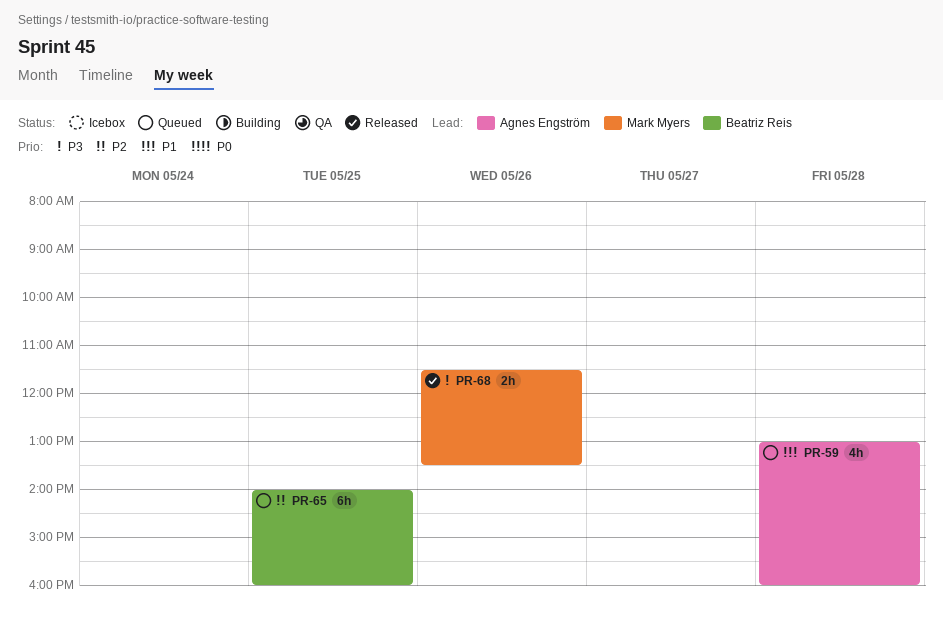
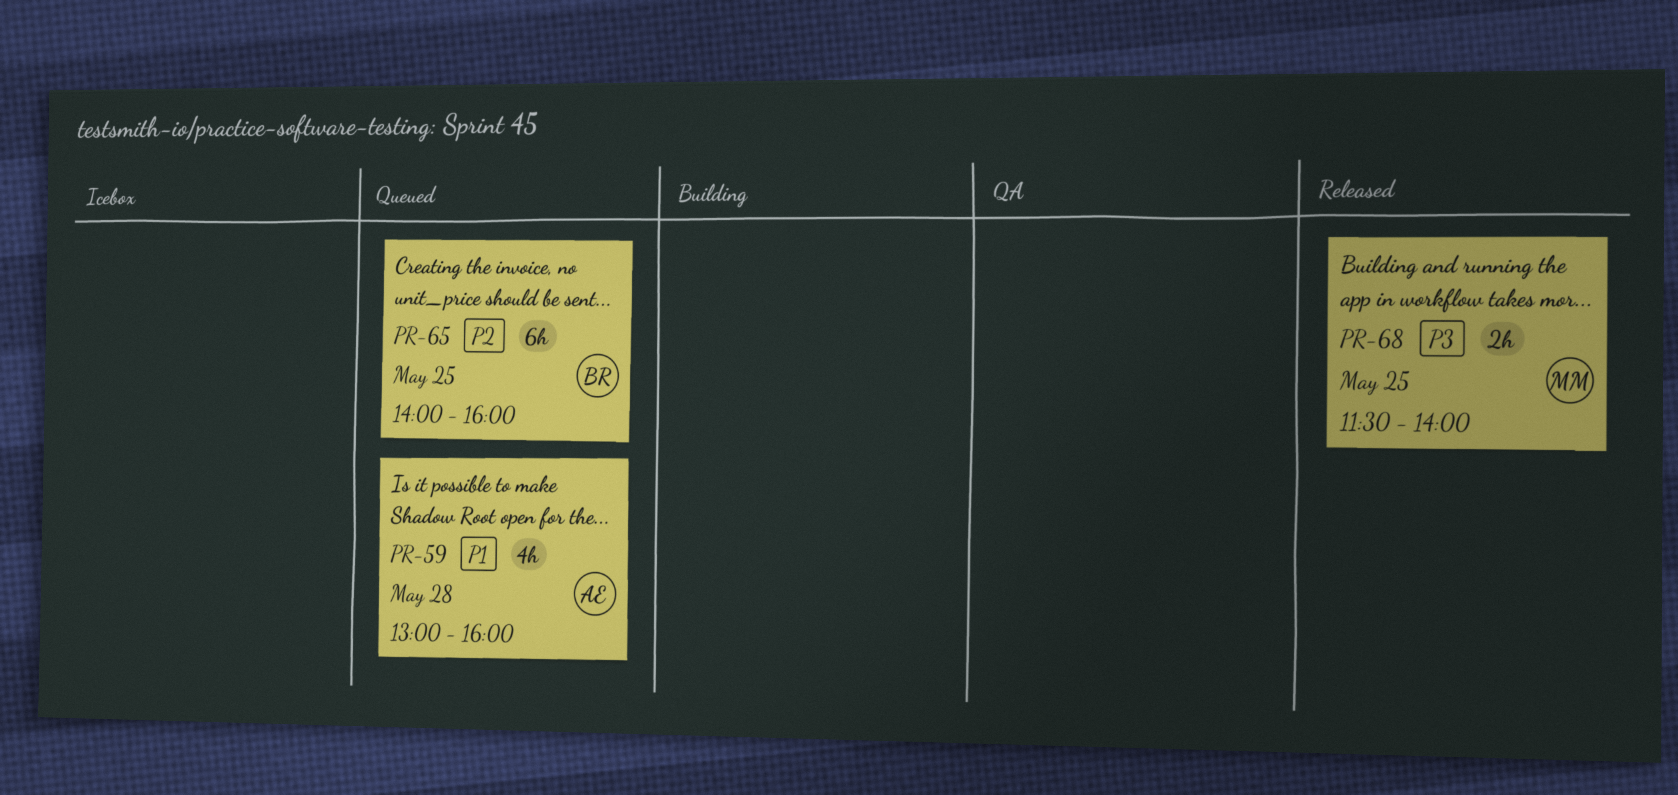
PR-68, day: May 26 -> May 25
PR-68, ends: 13:30 -> 14:00

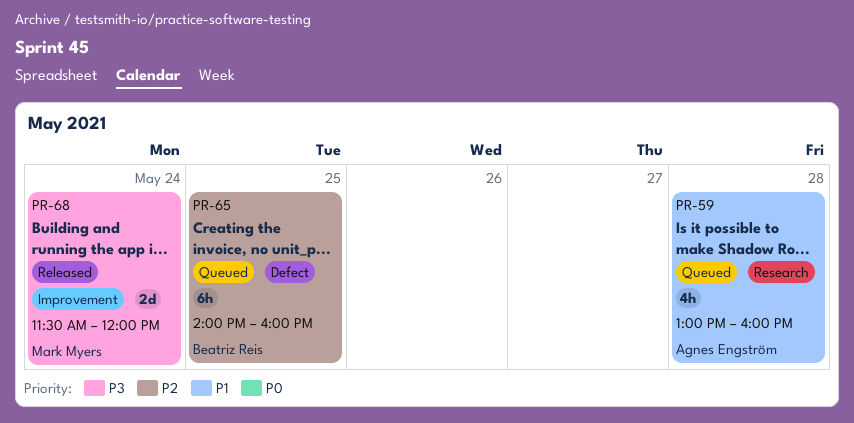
PR-68, estimate: 2h -> 2d
PR-68, day: May 25 -> May 24
PR-68, ends: 14:00 -> 12:00

